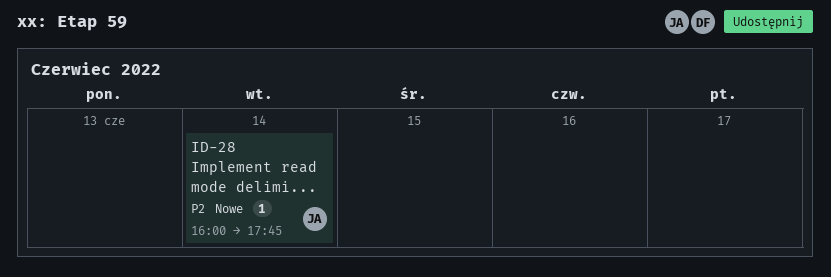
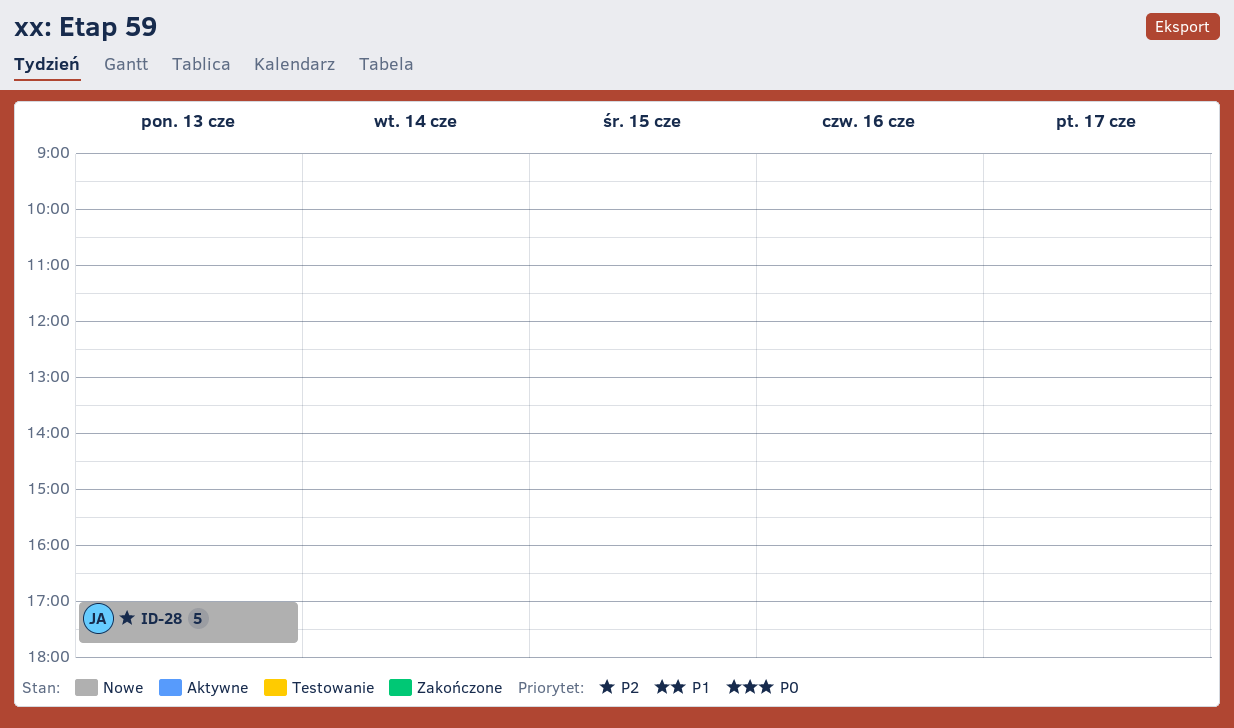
ID-28, estimate: 1 -> 5
ID-28, day: Jun 14 -> Jun 13
ID-28, begins: 16:00 -> 17:00

